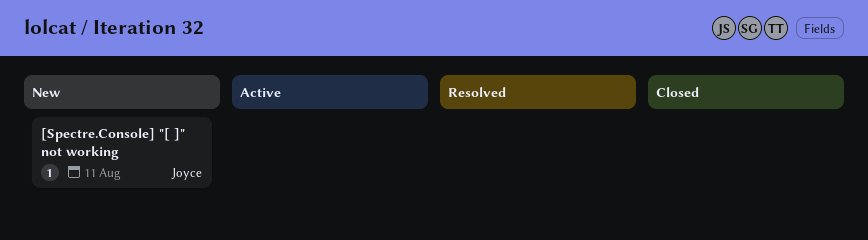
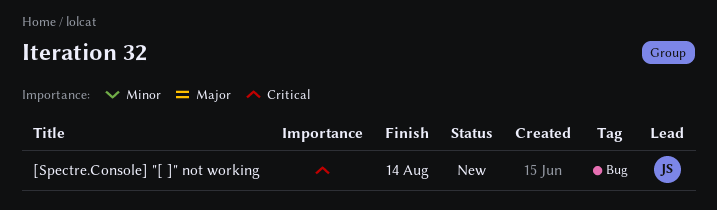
[Spectre.Console] "[ ]" not working, due: Aug 11 -> Aug 14

